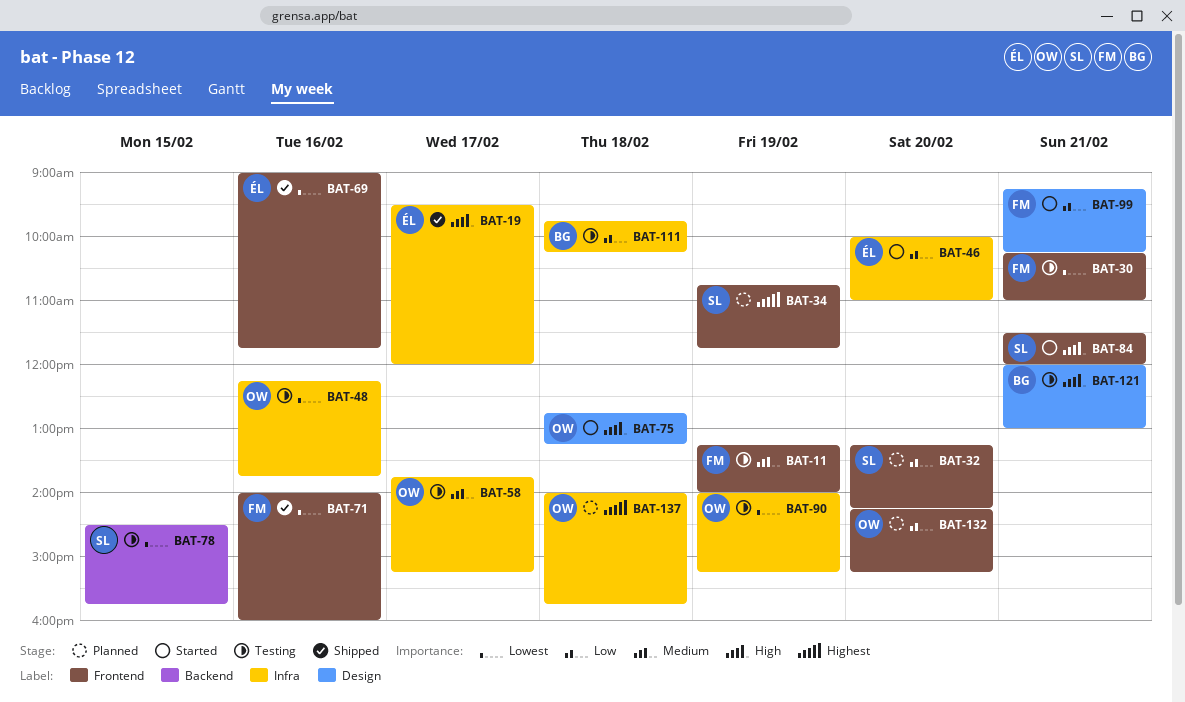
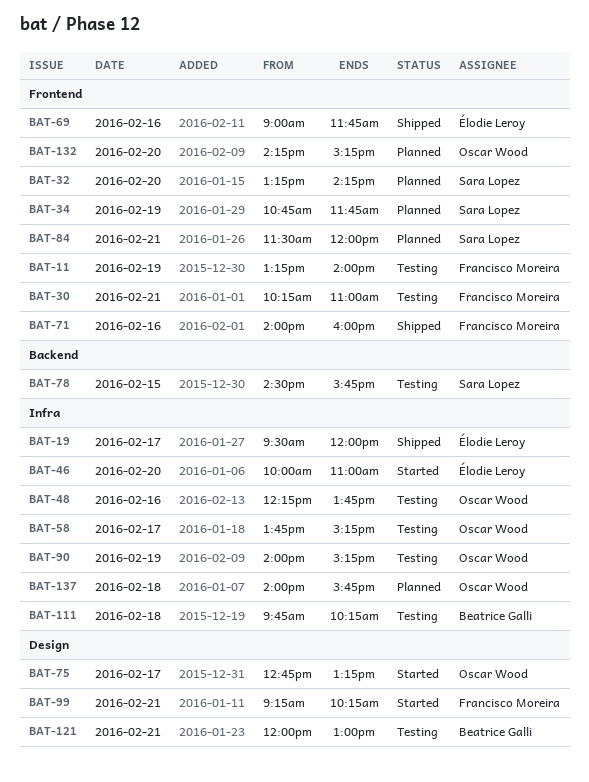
BAT-75, day: Feb 18 -> Feb 17
BAT-84, status: Started -> Planned

